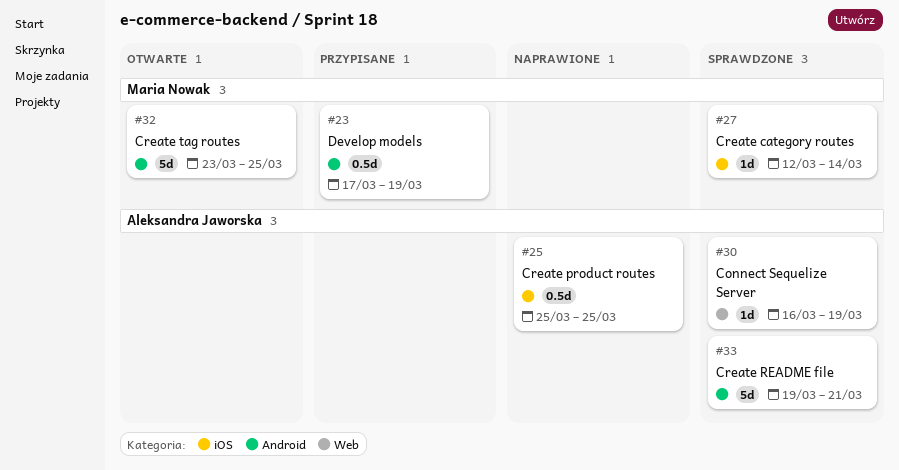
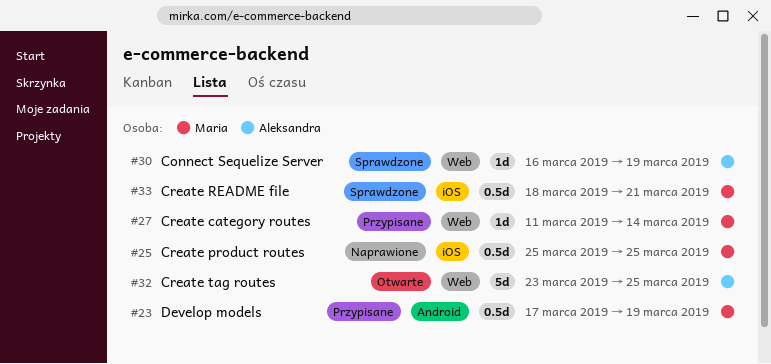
#25, owner: Aleksandra Jaworska -> Maria Nowak
#27, status: Sprawdzone -> Przypisane
#27, label: iOS -> Web
#27, start: Mar 12 -> Mar 11
#32, owner: Maria Nowak -> Aleksandra Jaworska
#32, label: Android -> Web
#33, owner: Aleksandra Jaworska -> Maria Nowak
#33, label: Android -> iOS
#33, estimate: 5d -> 0.5d
#33, start: Mar 19 -> Mar 18

